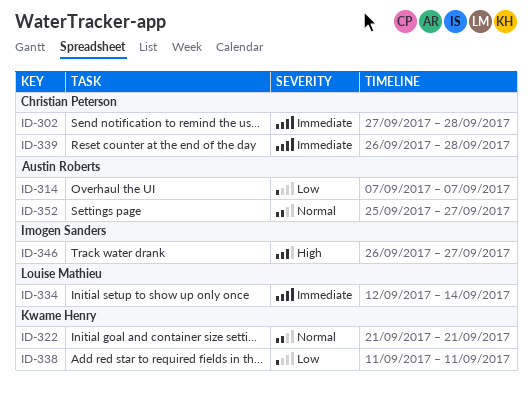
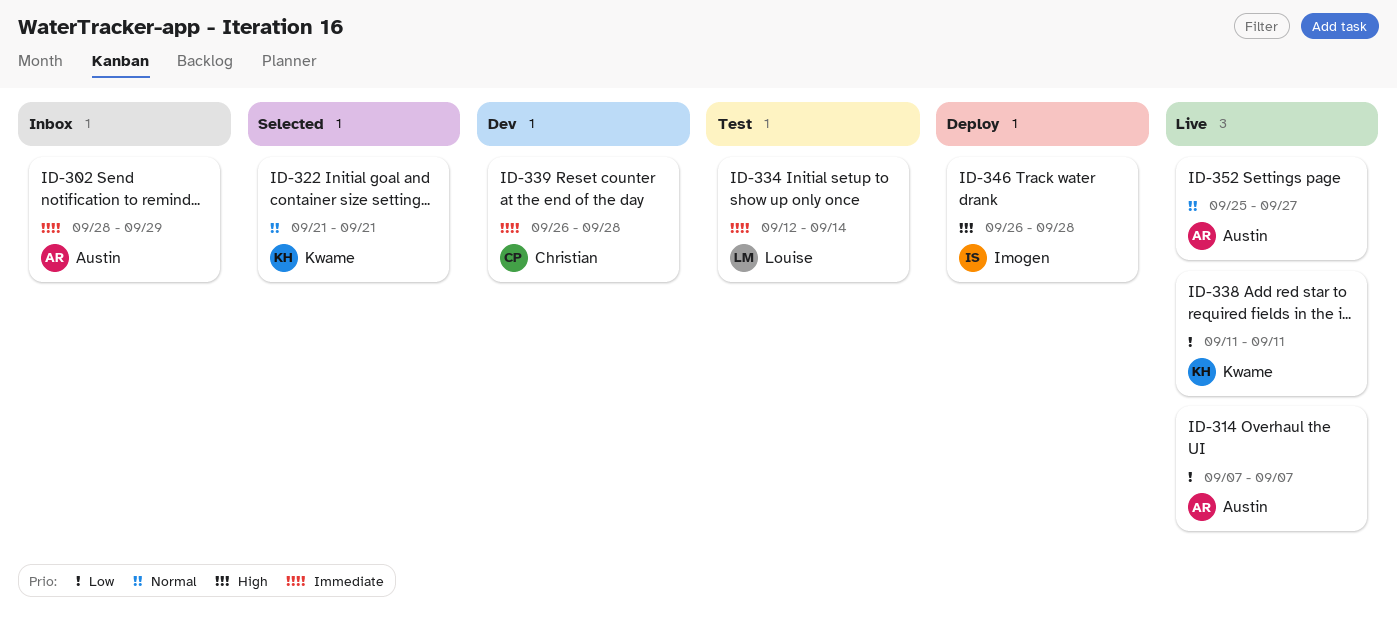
ID-302, owner: Christian Peterson -> Austin Roberts
ID-302, start: Sep 27 -> Sep 28
ID-302, due: Sep 28 -> Sep 29
ID-346, due: Sep 27 -> Sep 28

